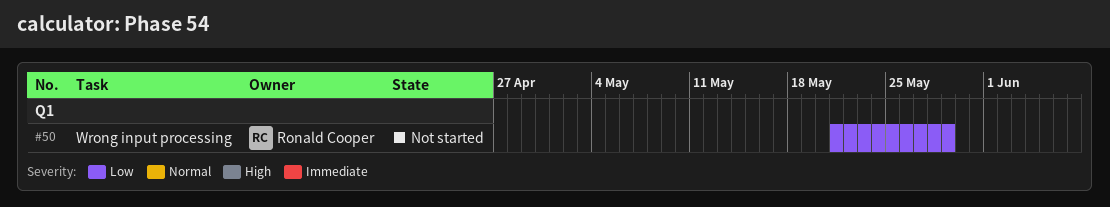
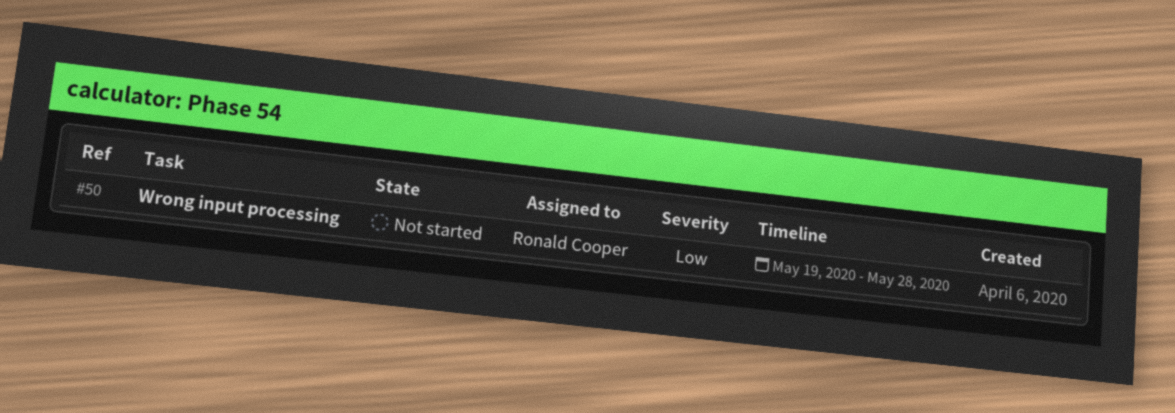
#50, start: May 21 -> May 19
#50, due: May 29 -> May 28

